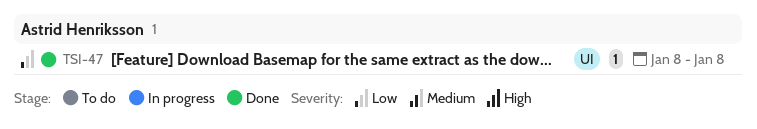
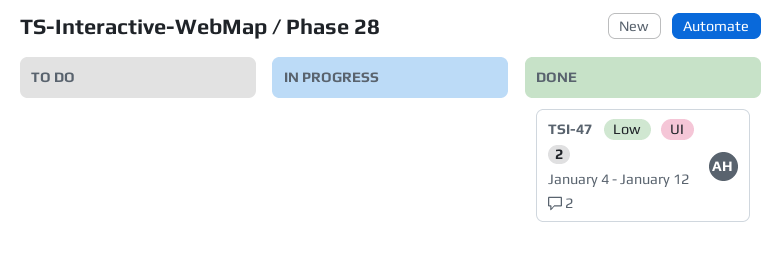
TSI-47, estimate: 1 -> 2
TSI-47, start: Jan 8 -> Jan 4
TSI-47, due: Jan 8 -> Jan 12

